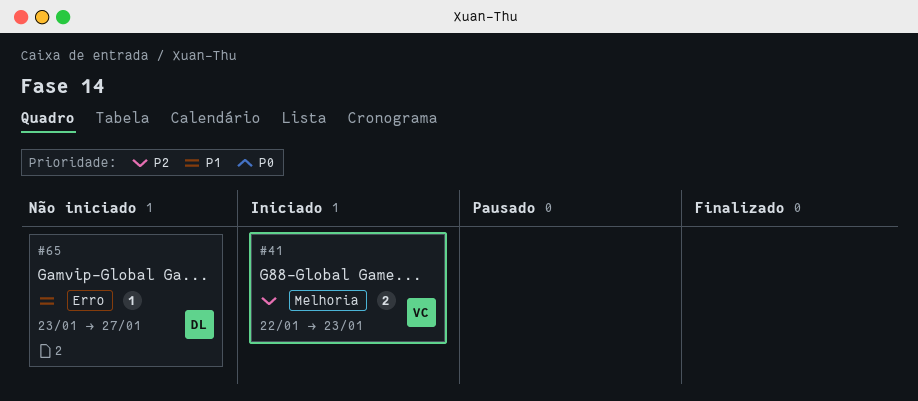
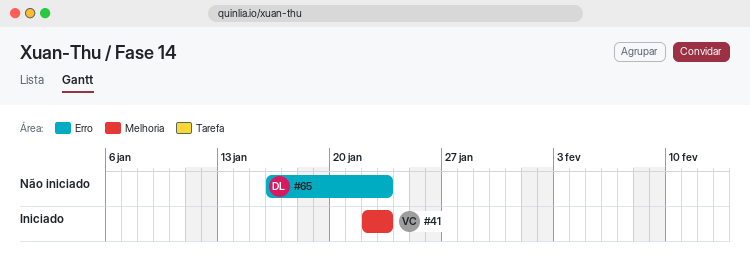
#65, start: Jan 23 -> Jan 16
#65, due: Jan 27 -> Jan 23

